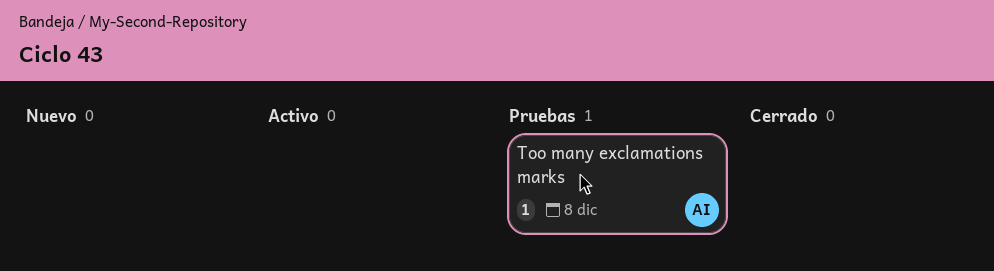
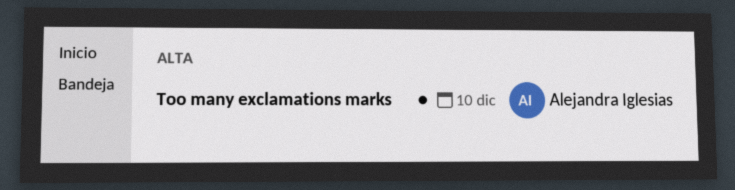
Too many exclamations marks, due: Dec 8 -> Dec 10

